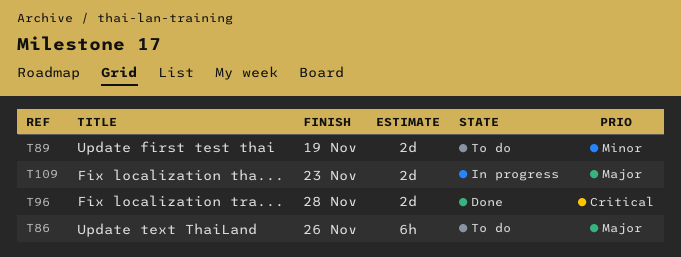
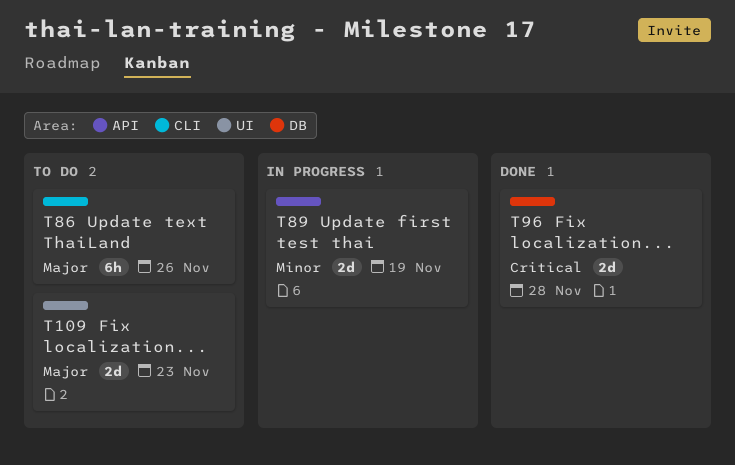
T89, status: To do -> In progress
T109, status: In progress -> To do

